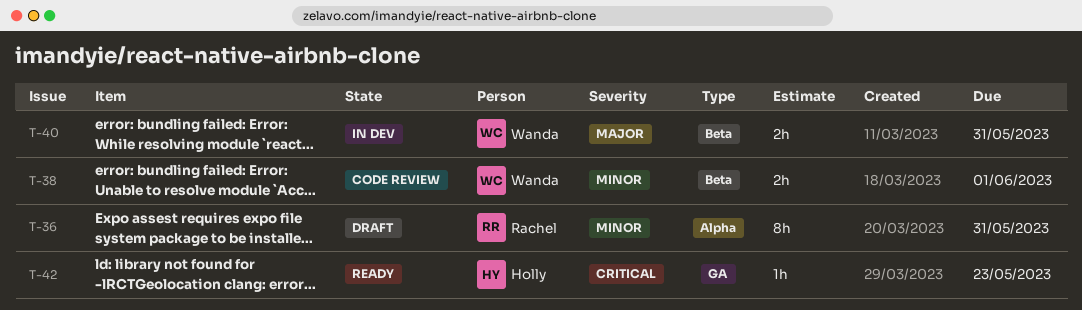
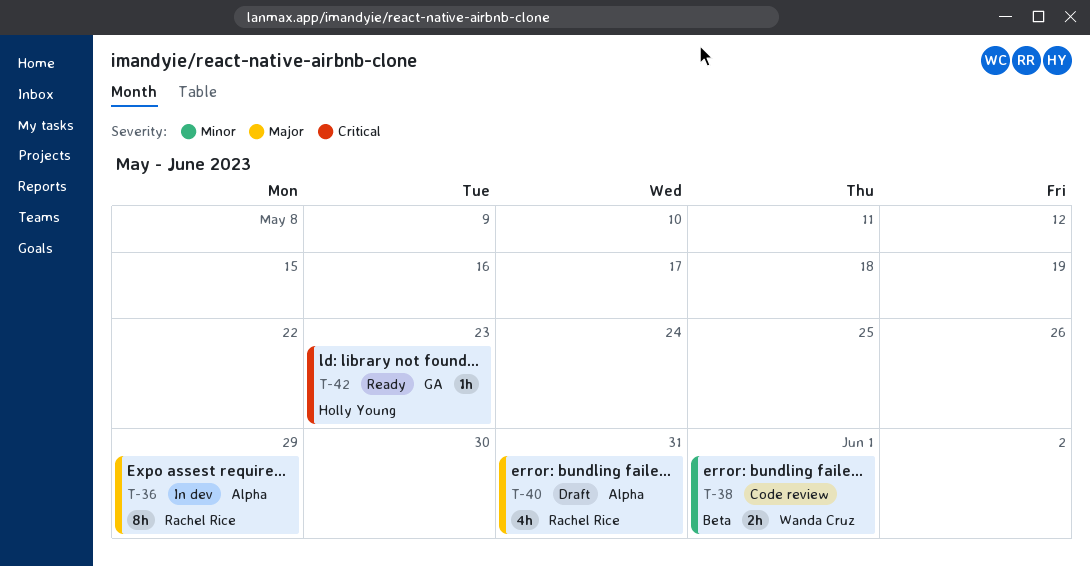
T-36, status: Draft -> In dev
T-36, priority: Minor -> Major
T-36, due: May 31 -> May 29
T-40, status: In dev -> Draft
T-40, owner: Wanda Cruz -> Rachel Rice
T-40, label: Beta -> Alpha
T-40, estimate: 2h -> 4h

